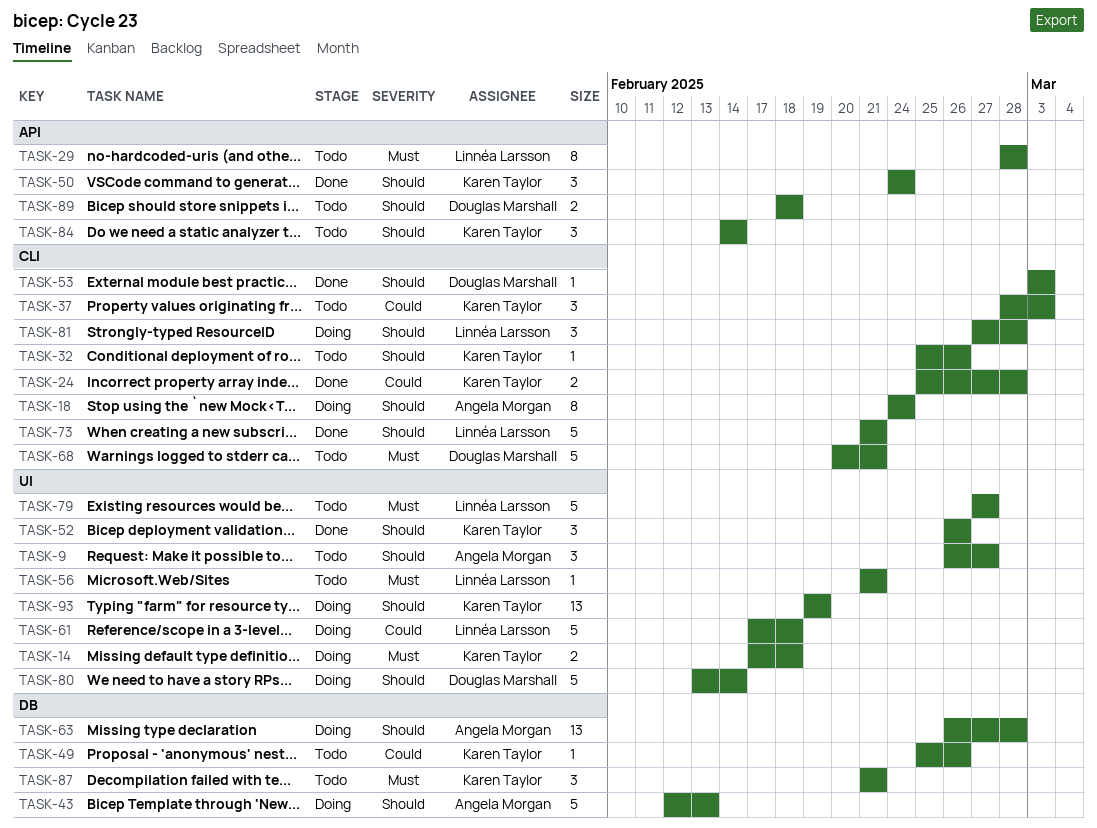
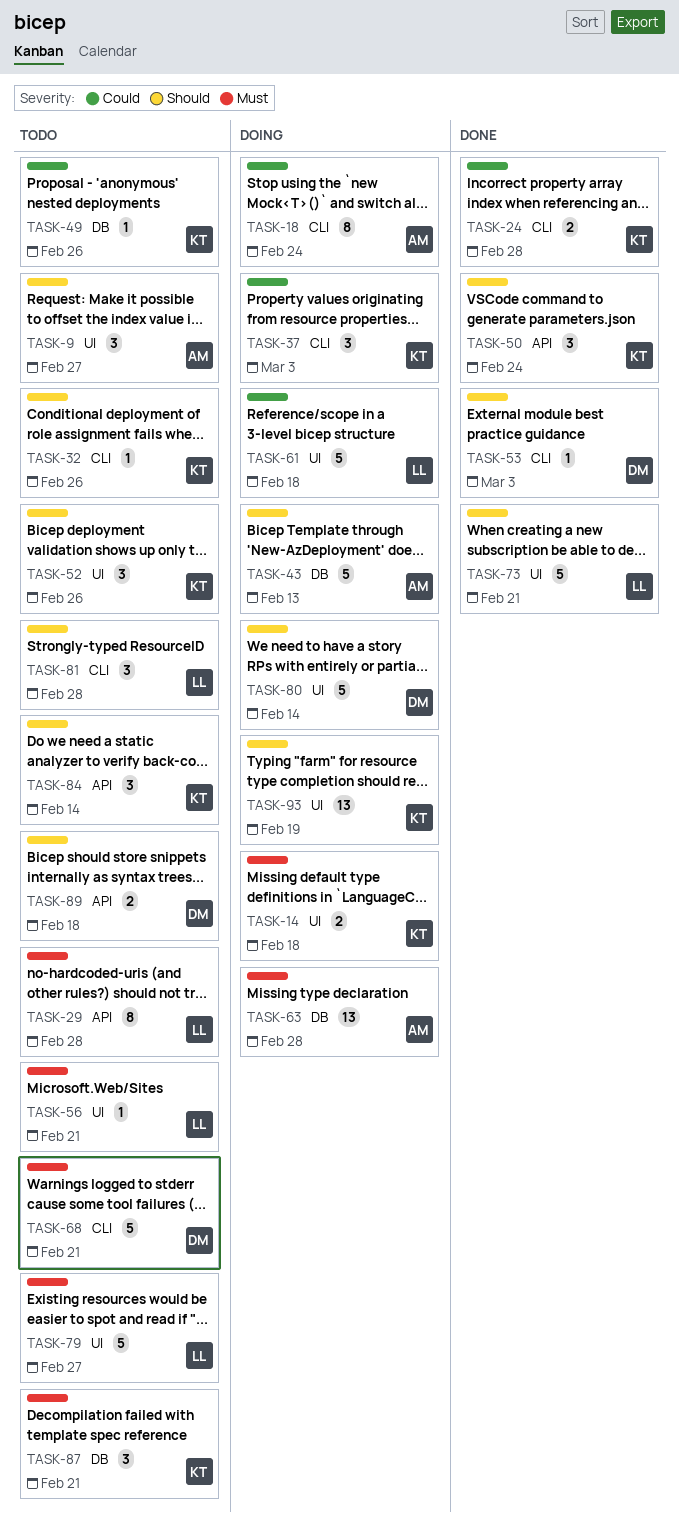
TASK-18, priority: Should -> Could
TASK-37, status: Todo -> Doing
TASK-52, status: Done -> Todo
TASK-63, priority: Should -> Must
TASK-73, label: CLI -> UI
TASK-81, status: Doing -> Todo

